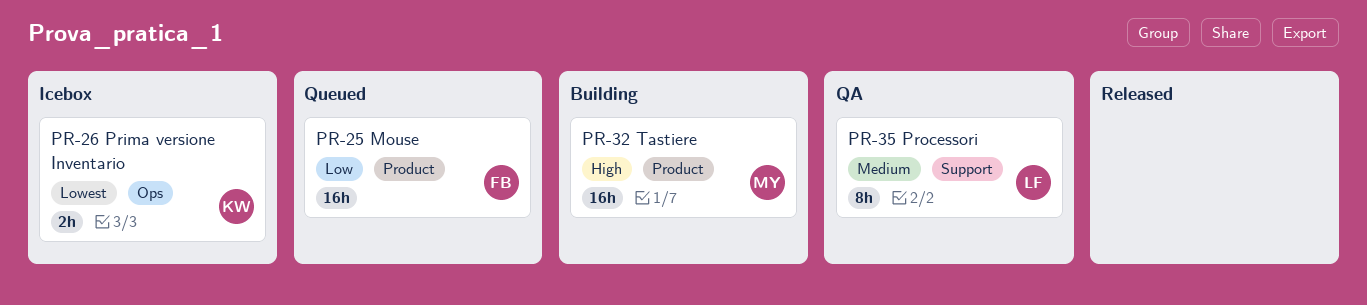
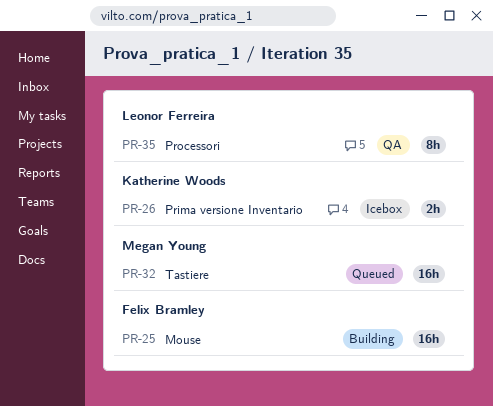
PR-25, status: Queued -> Building
PR-32, status: Building -> Queued

